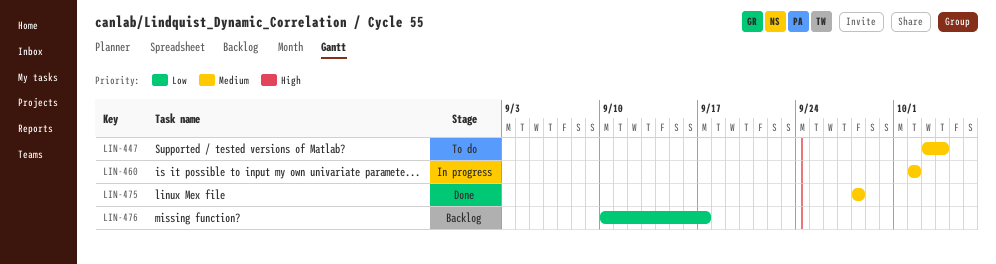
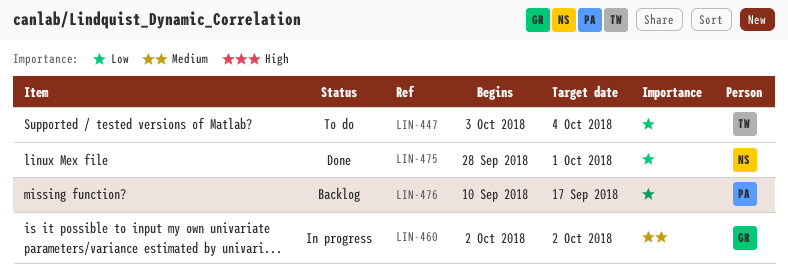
LIN-447, priority: Medium -> Low
LIN-475, priority: Medium -> Low
LIN-475, due: Sep 28 -> Oct 1

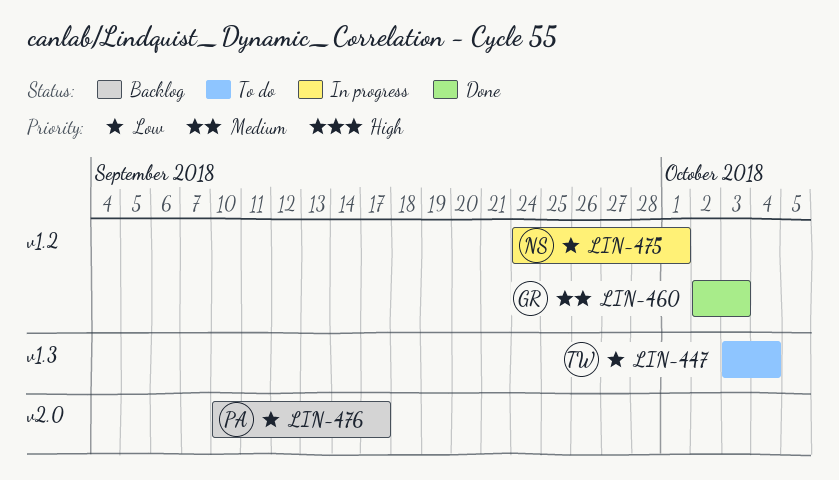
LIN-460, status: In progress -> Done
LIN-460, due: Oct 2 -> Oct 3
LIN-475, status: Done -> In progress
LIN-475, start: Sep 28 -> Sep 24

